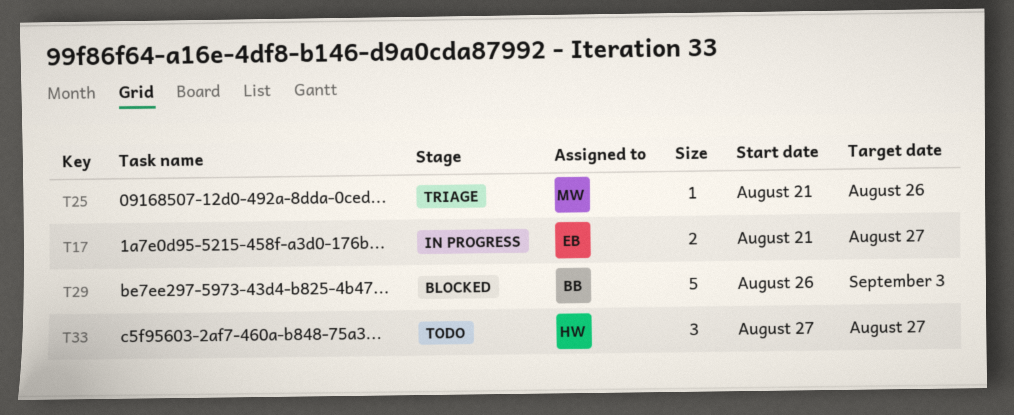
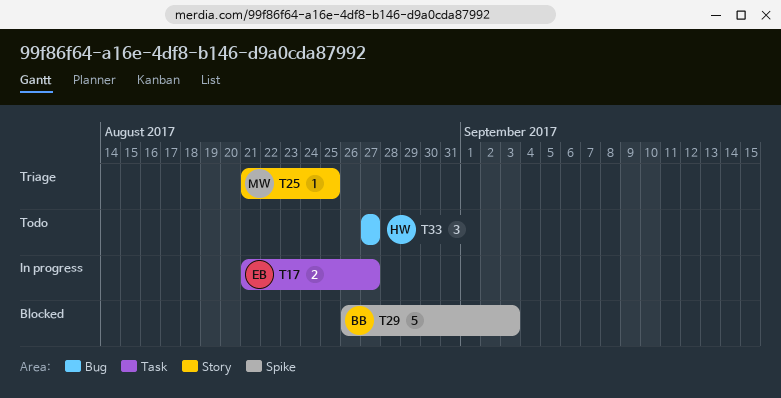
T25, due: Aug 26 -> Aug 25

